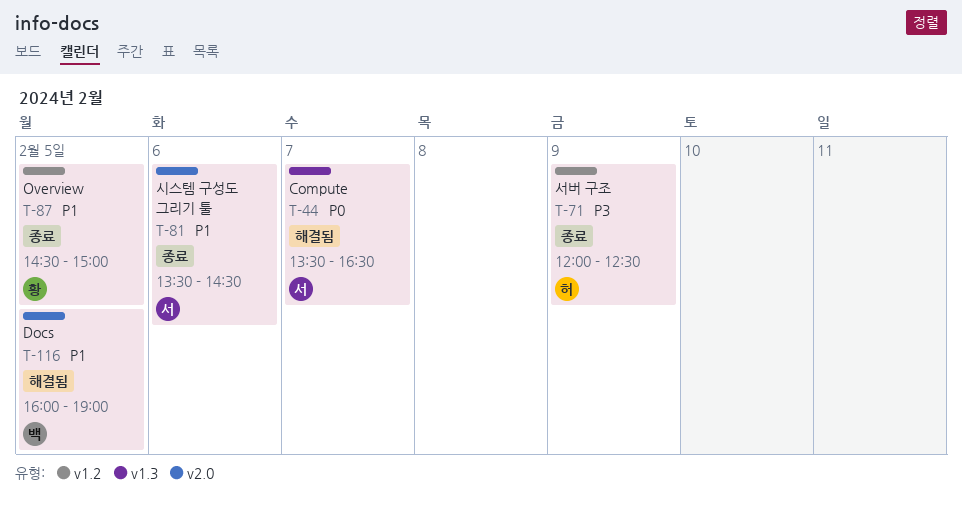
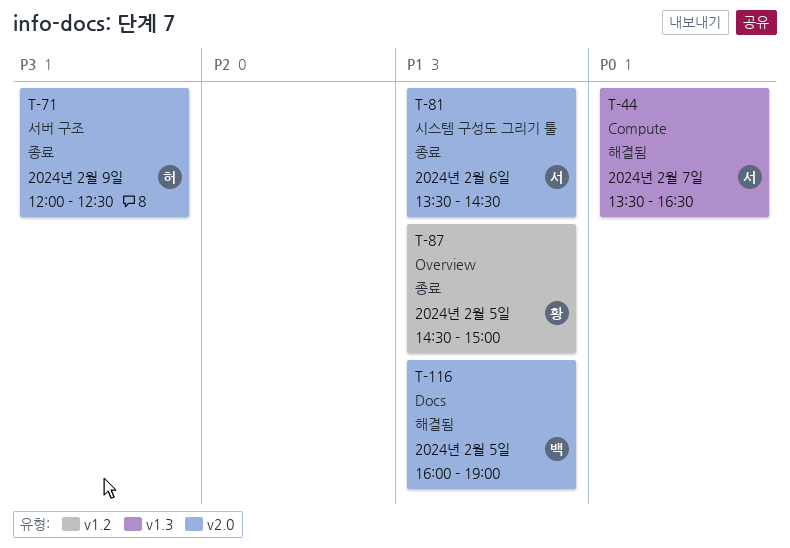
T-71, label: v1.2 -> v2.0

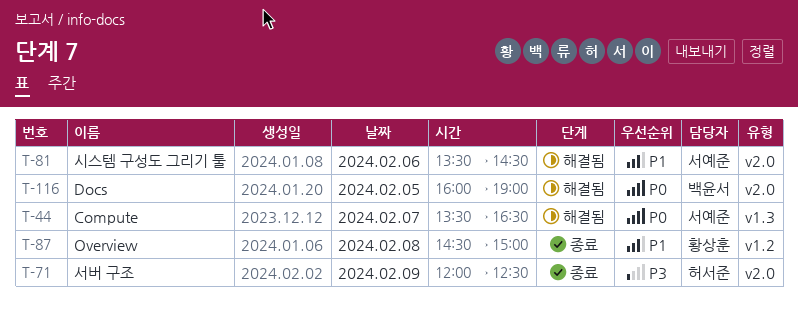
T-81, status: 종료 -> 해결됨
T-87, day: Feb 5 -> Feb 8
T-116, priority: P1 -> P0

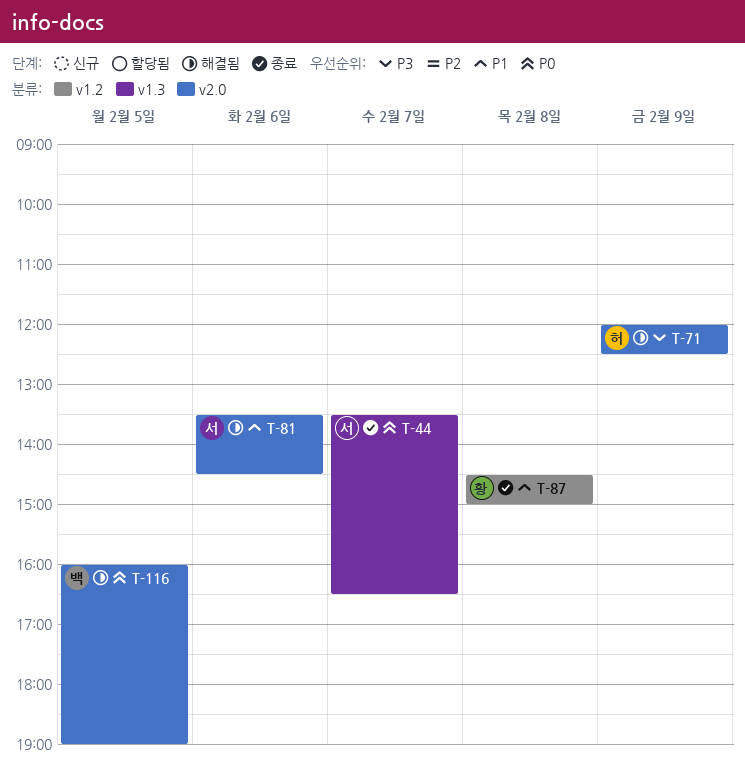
T-44, status: 해결됨 -> 종료
T-71, status: 종료 -> 해결됨

